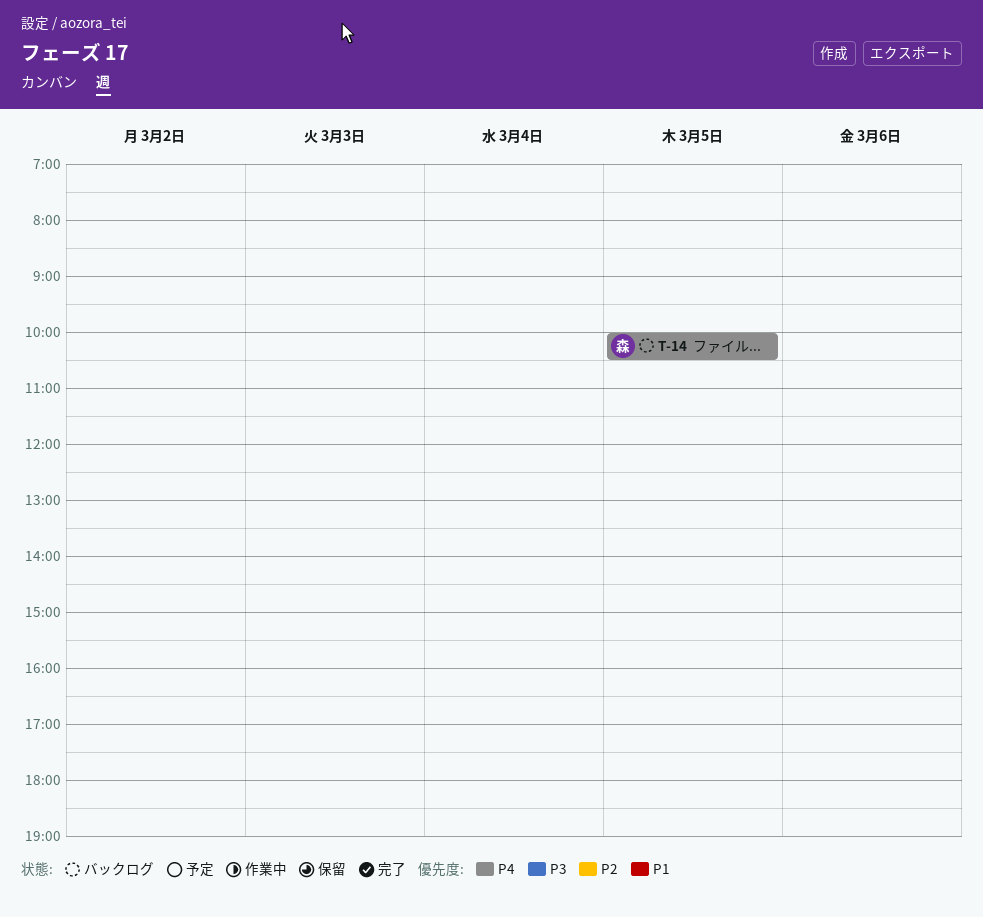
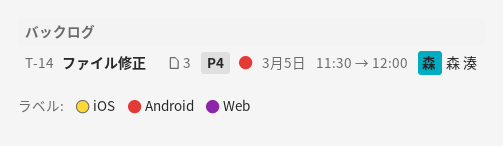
T-14, begins: 10:00 -> 11:30
T-14, ends: 10:30 -> 12:00

